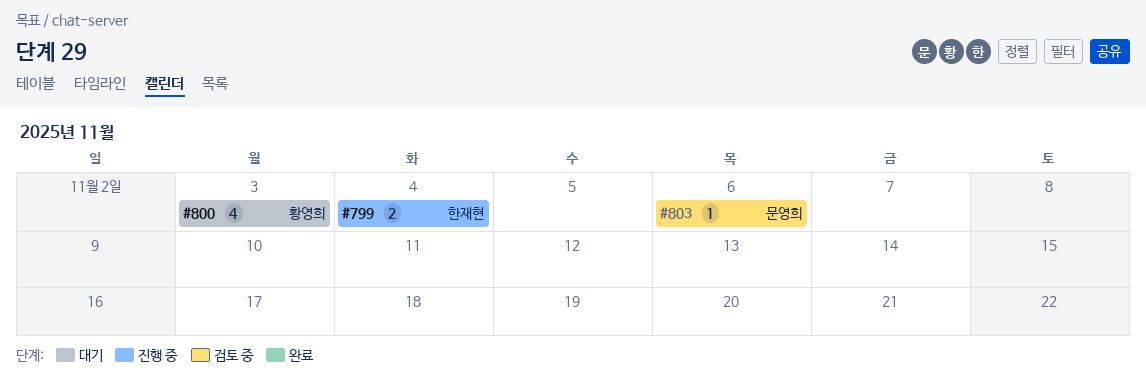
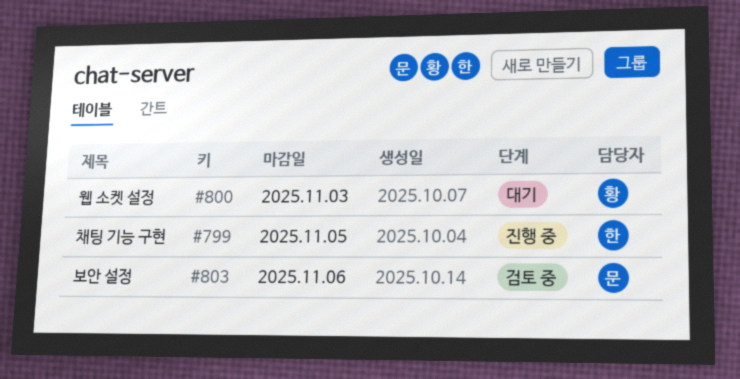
#799, due: Nov 4 -> Nov 5

